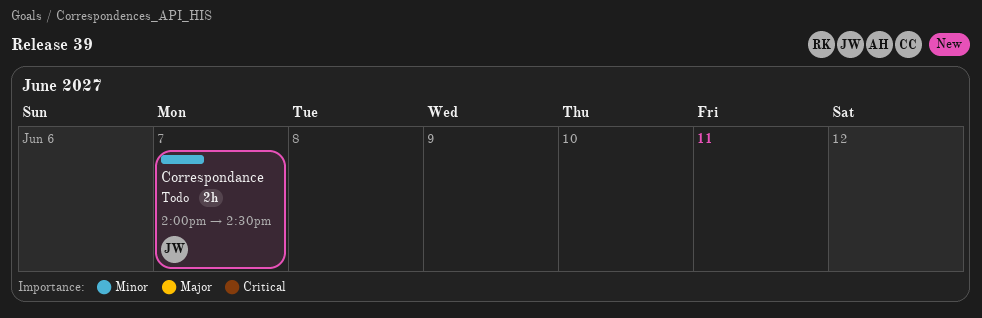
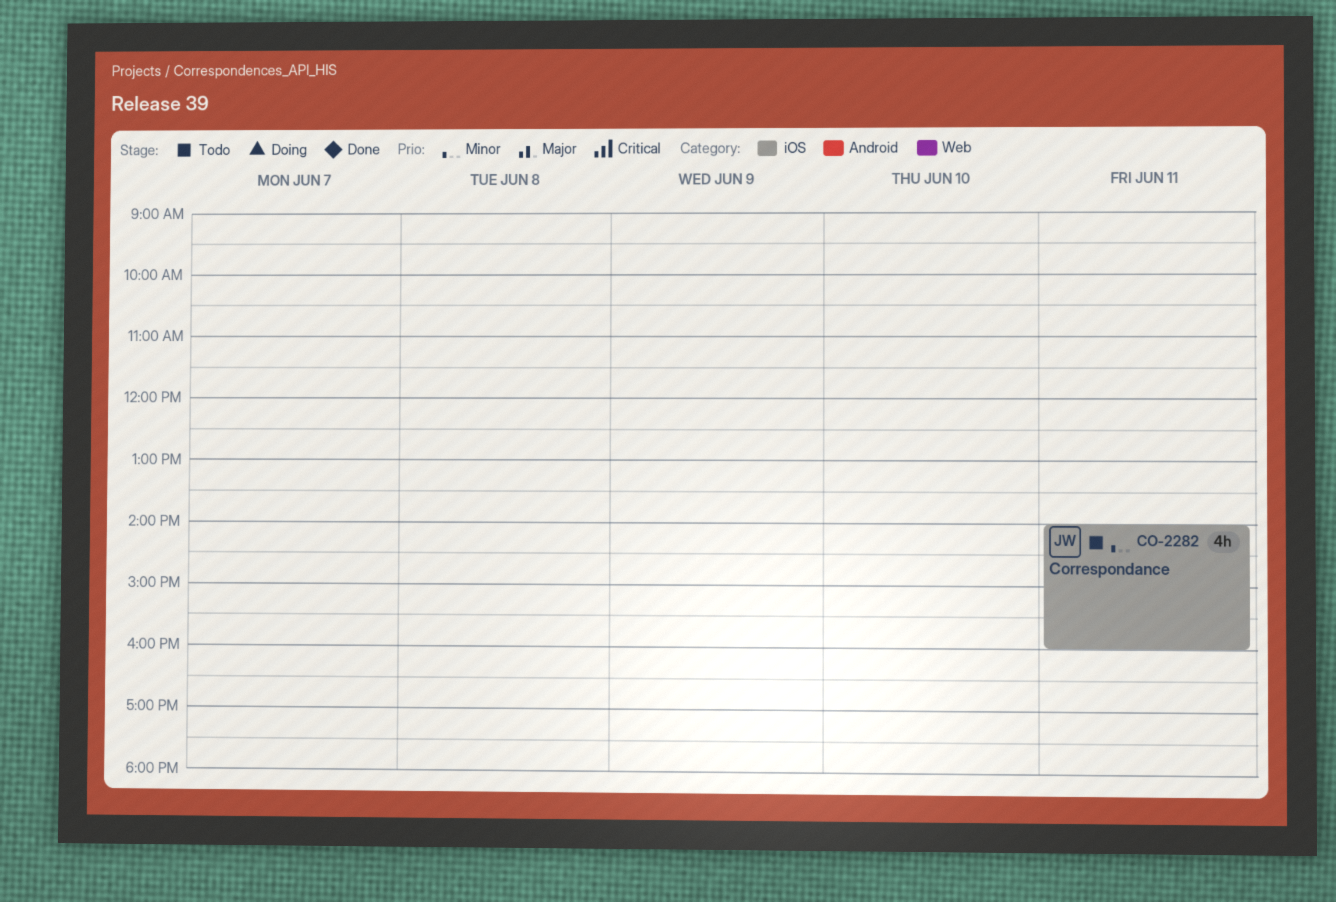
Correspondance, estimate: 2h -> 4h
Correspondance, day: Jun 7 -> Jun 11
Correspondance, ends: 14:30 -> 16:00

